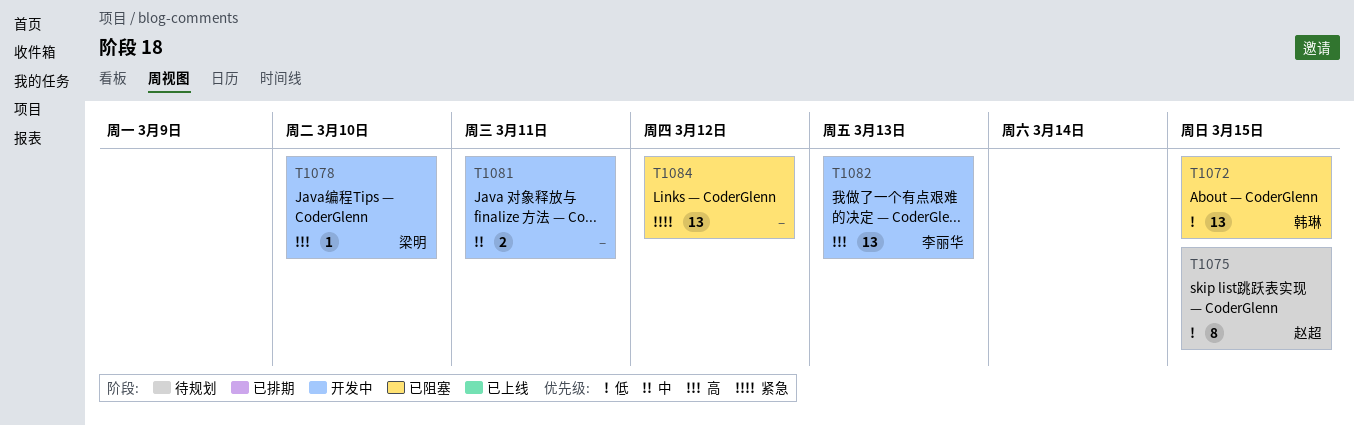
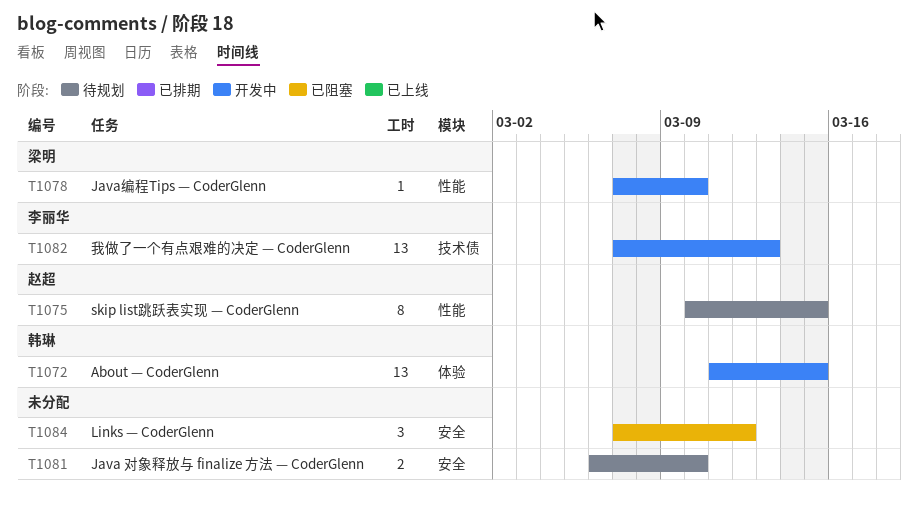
T1072, status: 已阻塞 -> 开发中
T1081, status: 开发中 -> 待规划
T1081, due: Mar 11 -> Mar 10
T1084, estimate: 13 -> 3

